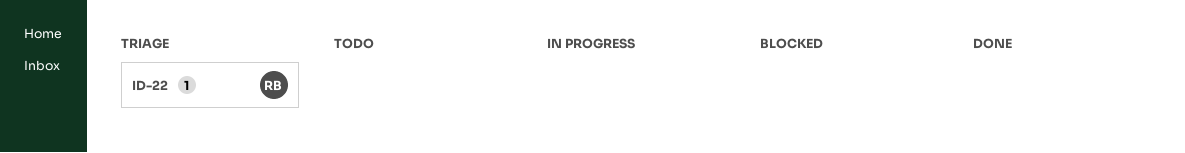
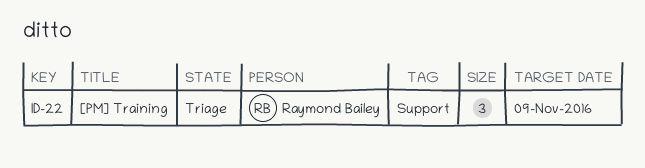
ID-22, estimate: 1 -> 3

